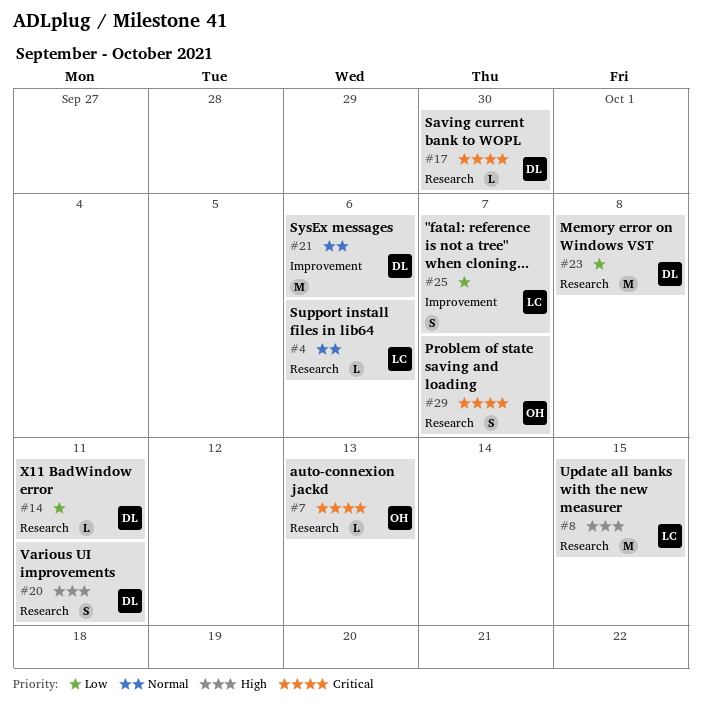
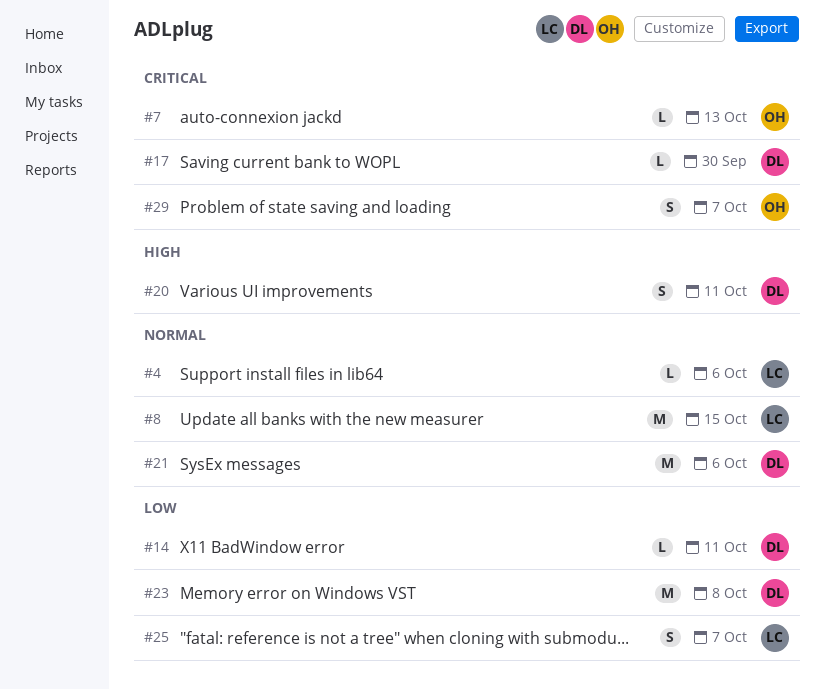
#8, priority: High -> Normal

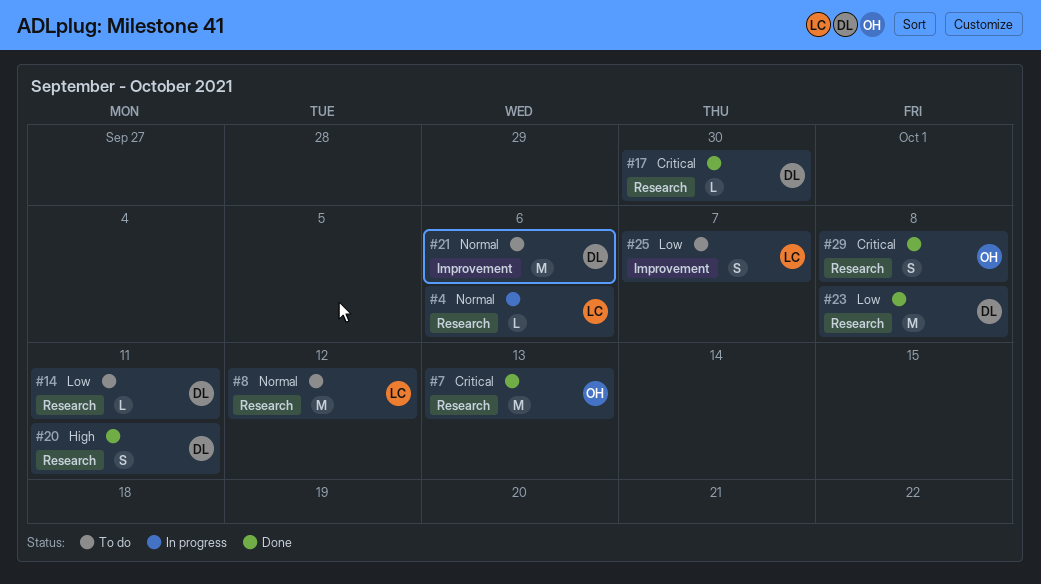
#7, estimate: L -> M
#8, due: Oct 15 -> Oct 12
#29, due: Oct 7 -> Oct 8

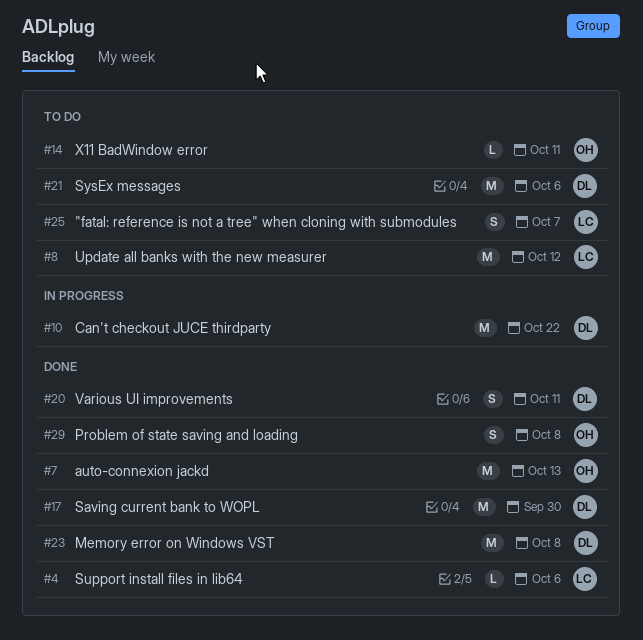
#4, status: In progress -> Done
#10: none -> present
#14, owner: DL -> OH
#17, estimate: L -> M

